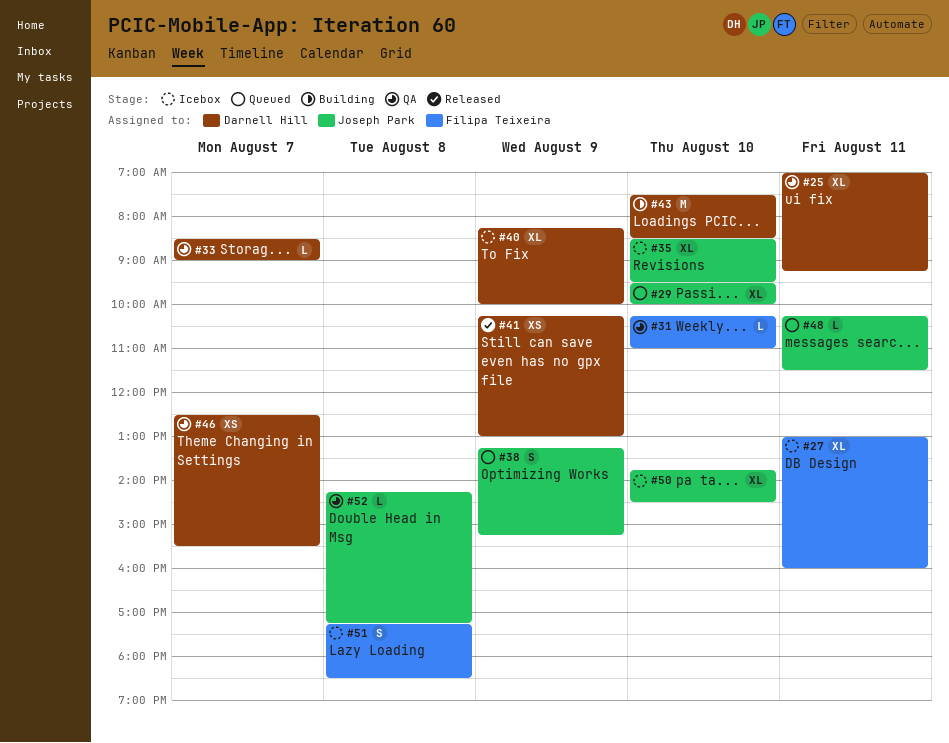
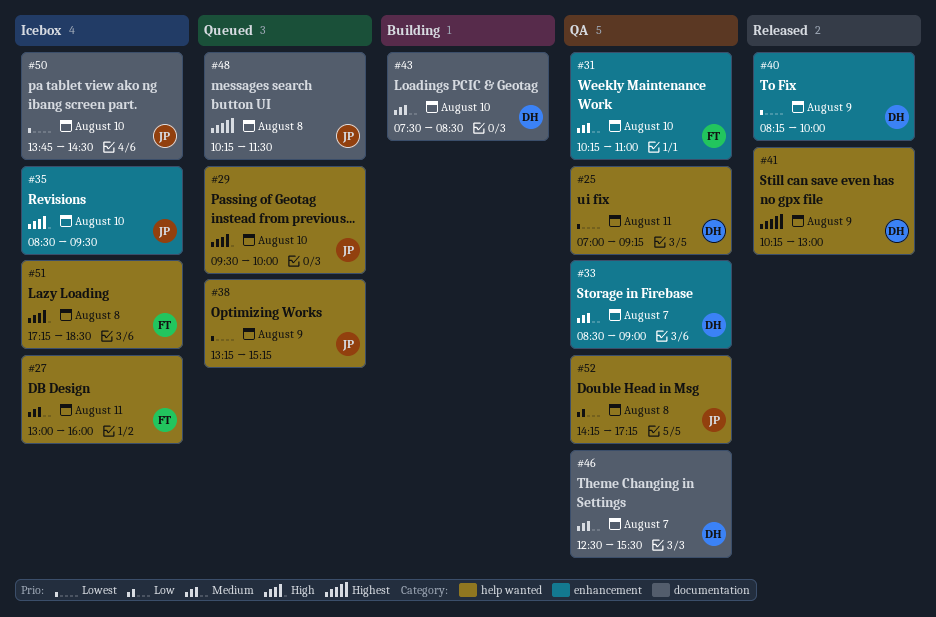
#40, status: Icebox -> Released
#48, day: Aug 11 -> Aug 8

